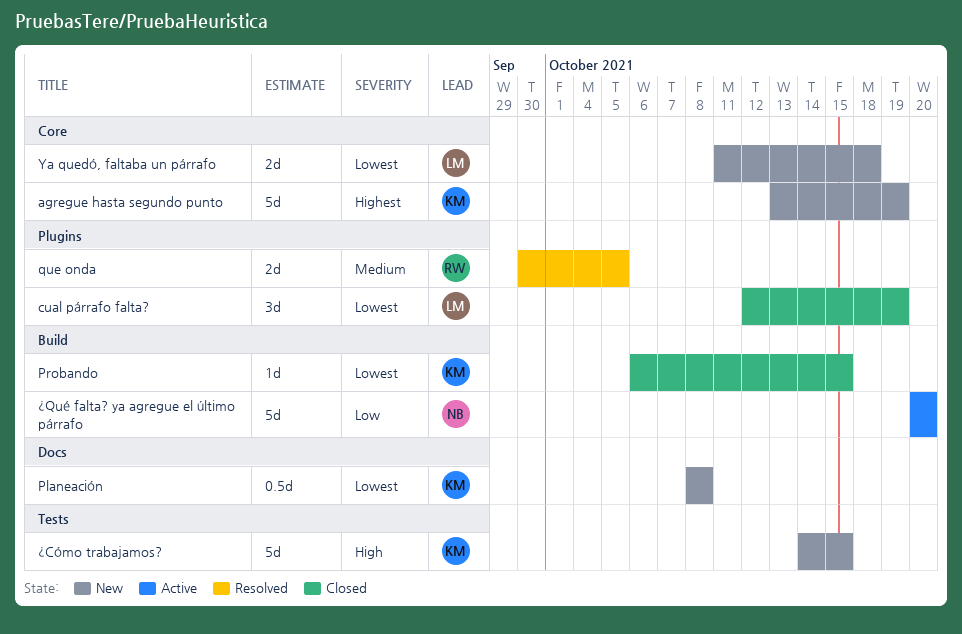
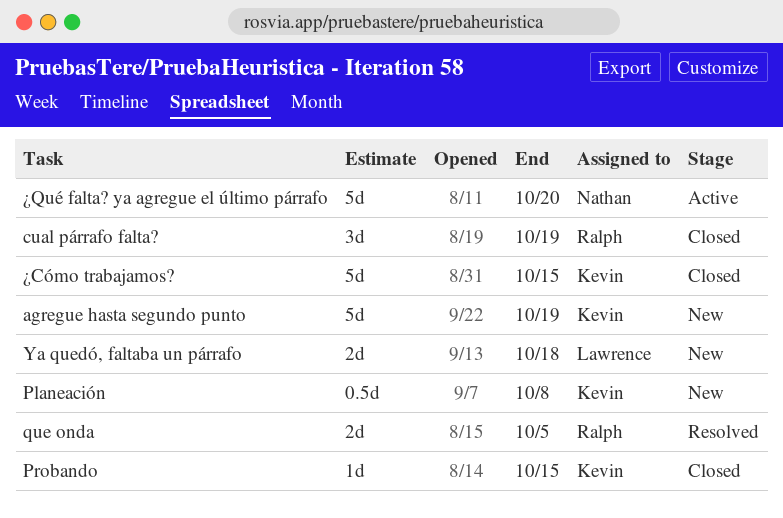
cual párrafo falta?, owner: Lawrence -> Ralph
¿Cómo trabajamos?, status: New -> Closed

